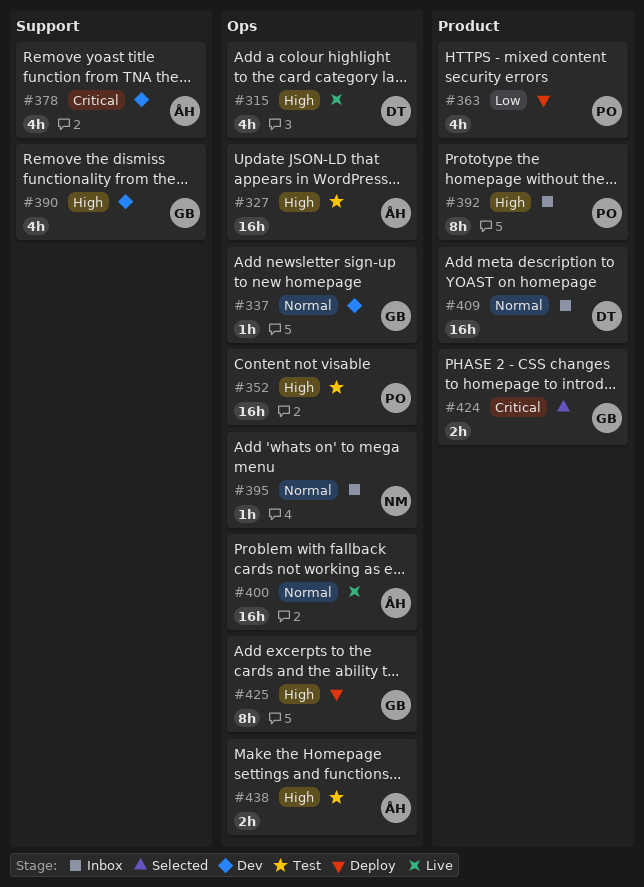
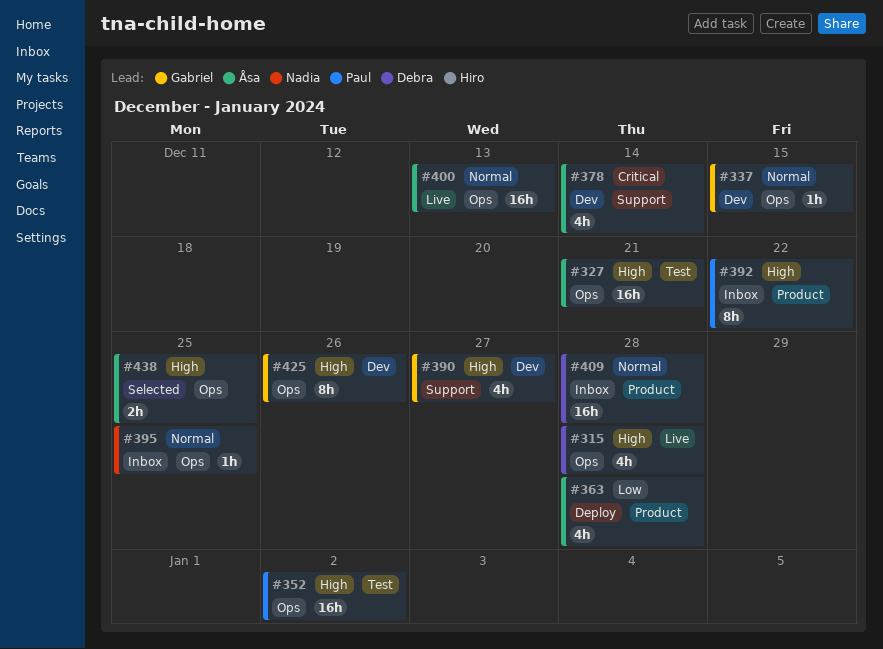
#363, owner: Paul -> Åsa
#424: present -> none
#425, status: Deploy -> Dev
#438, status: Test -> Selected

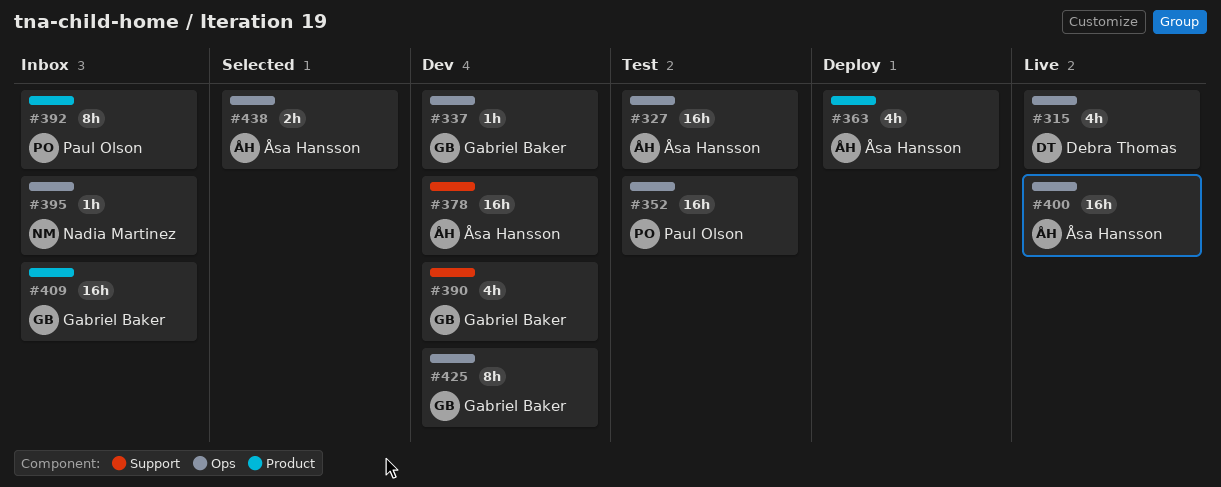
#378, estimate: 4h -> 16h
#409, owner: Debra Thomas -> Gabriel Baker

